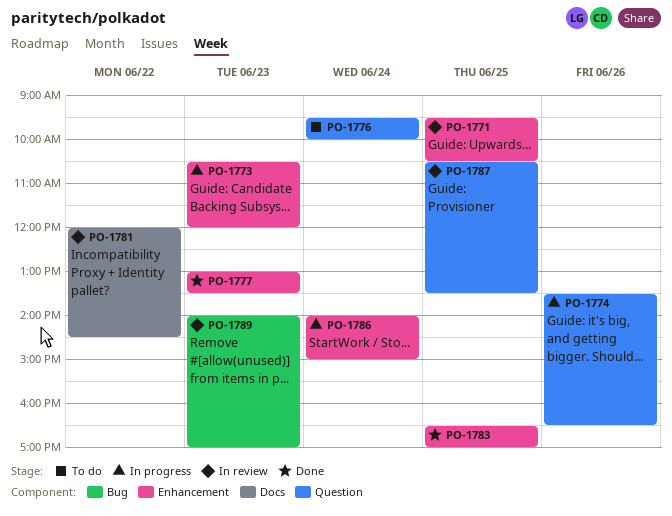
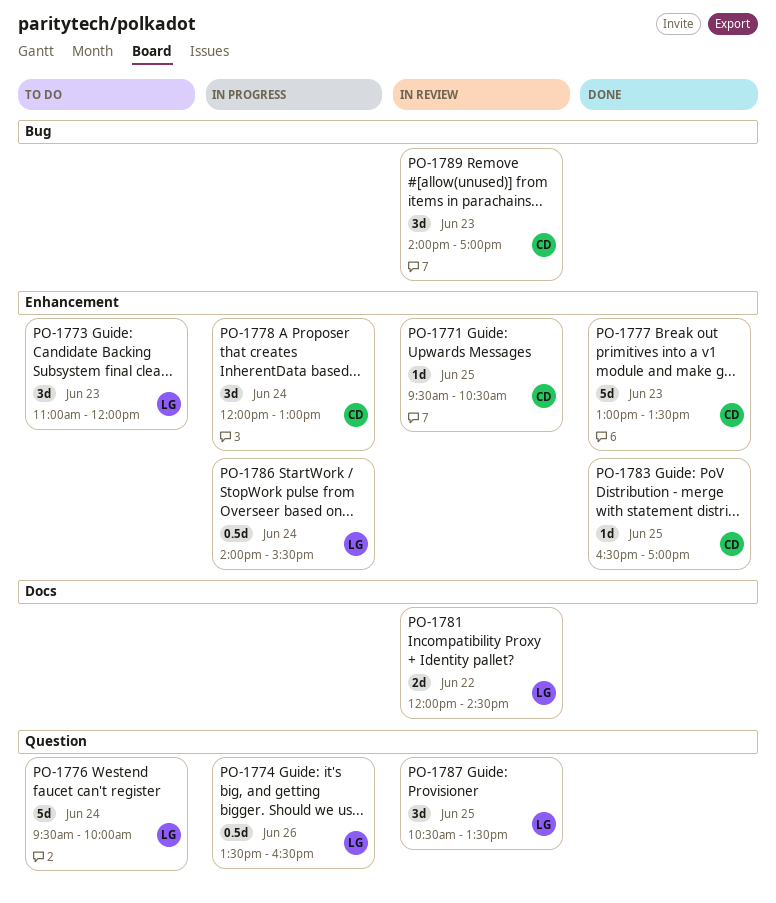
PO-1773, status: In progress -> To do
PO-1773, begins: 10:30 -> 11:00
PO-1778: none -> present
PO-1786, ends: 15:00 -> 15:30

